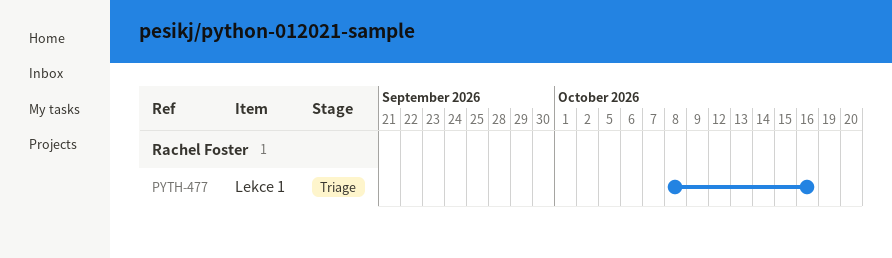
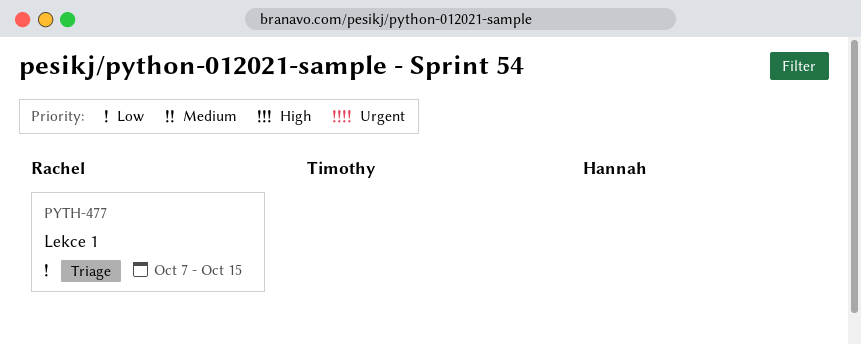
PYTH-477, start: Oct 8 -> Oct 7
PYTH-477, due: Oct 16 -> Oct 15

